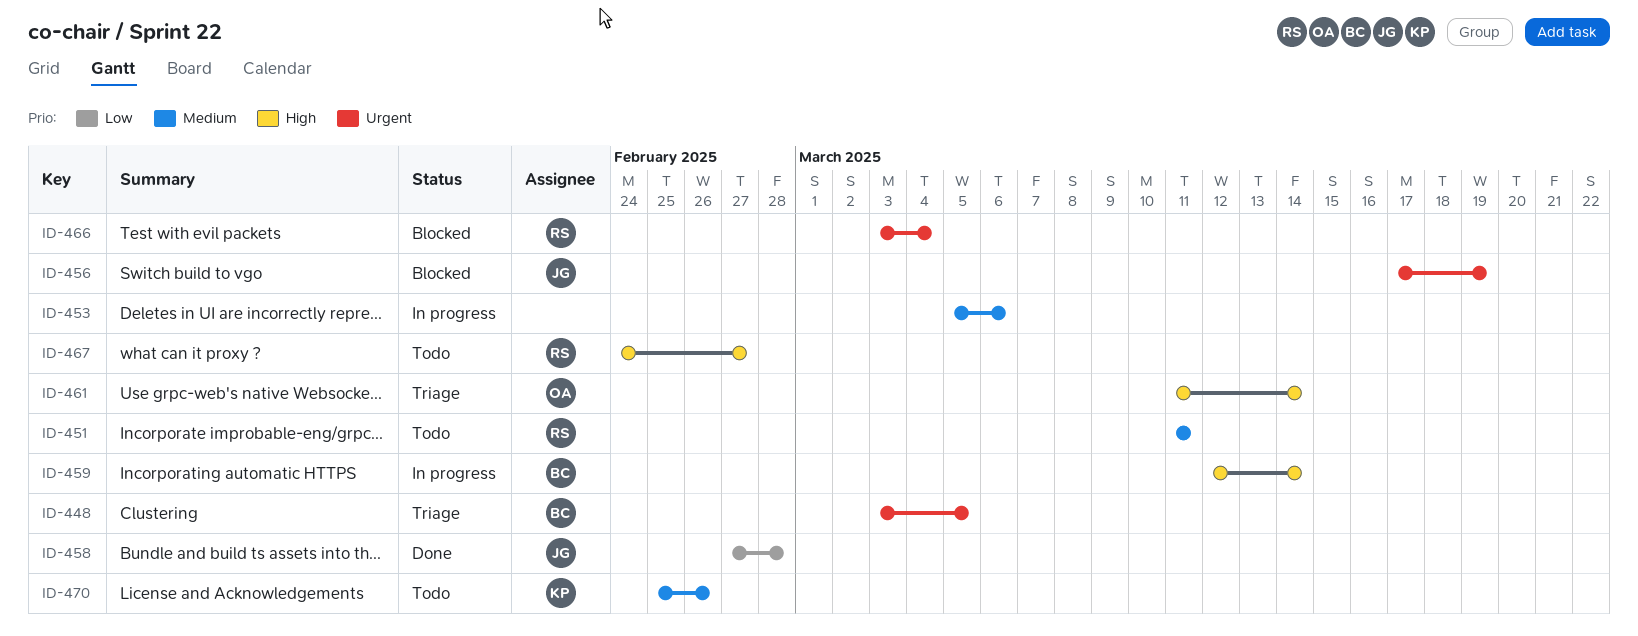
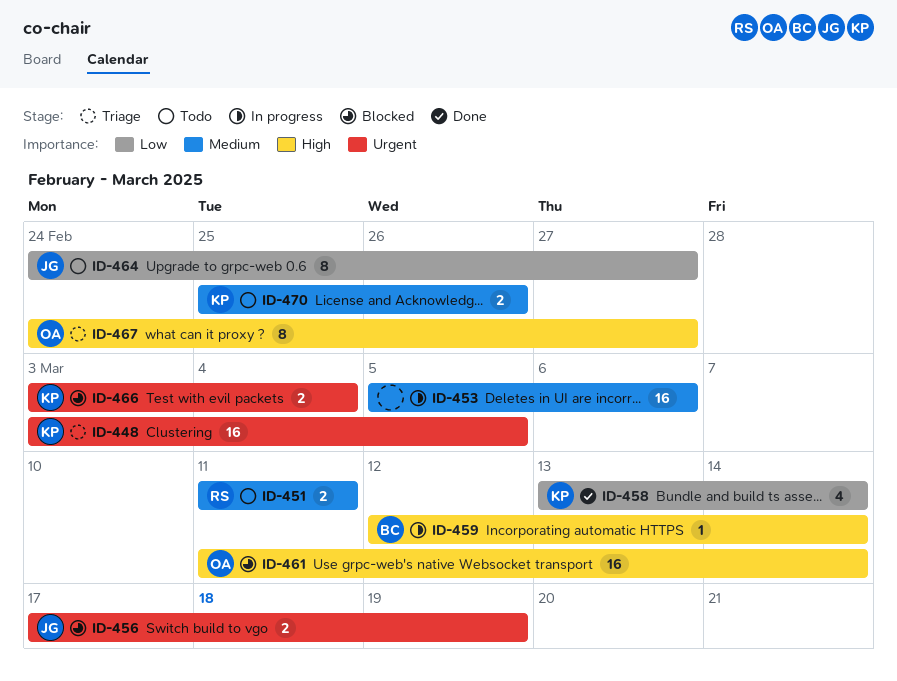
ID-448, owner: BC -> KP
ID-458, owner: JG -> KP
ID-458, start: Feb 27 -> Mar 13
ID-458, due: Feb 28 -> Mar 14
ID-461, status: Triage -> Blocked
ID-464: none -> present
ID-466, owner: RS -> KP
ID-467, status: Todo -> Triage
ID-467, owner: RS -> OA

